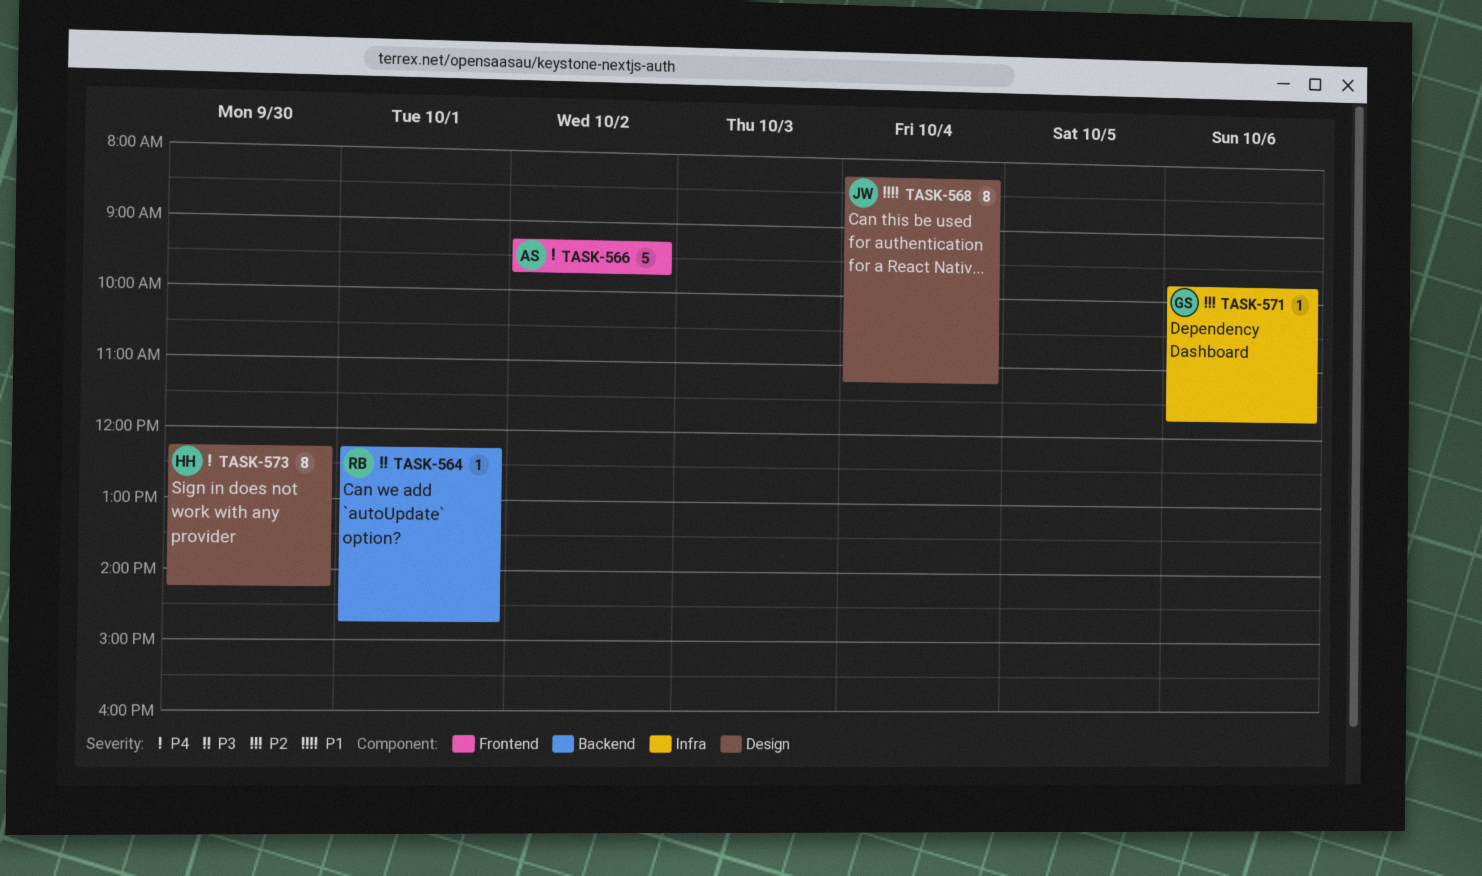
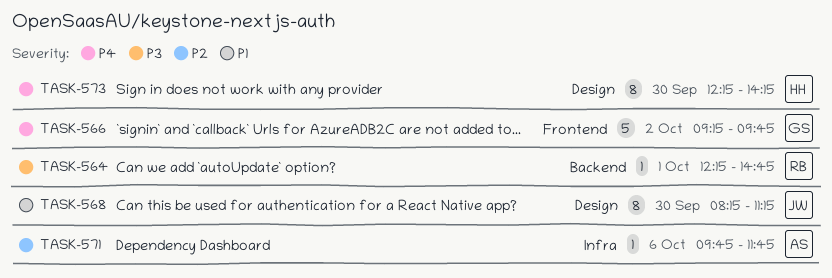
TASK-566, owner: AS -> GS
TASK-568, day: Oct 4 -> Sep 30
TASK-571, owner: GS -> AS

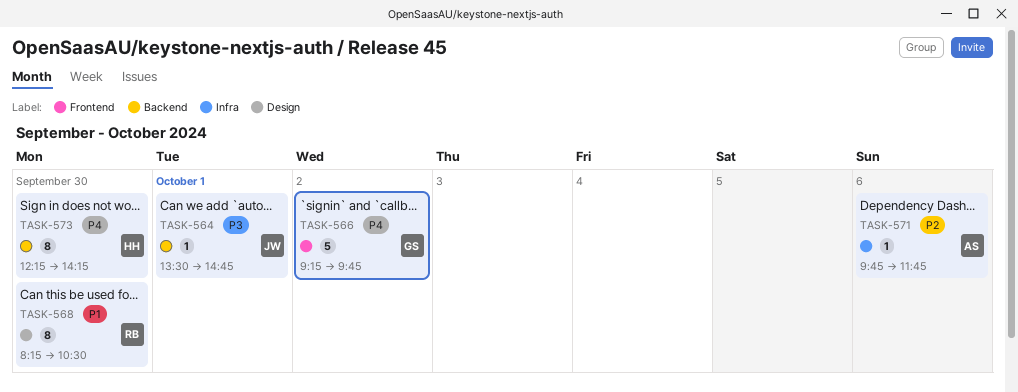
TASK-564, owner: RB -> JW
TASK-564, begins: 12:15 -> 13:30
TASK-568, owner: JW -> RB
TASK-568, ends: 11:15 -> 10:30
TASK-573, label: Design -> Backend

